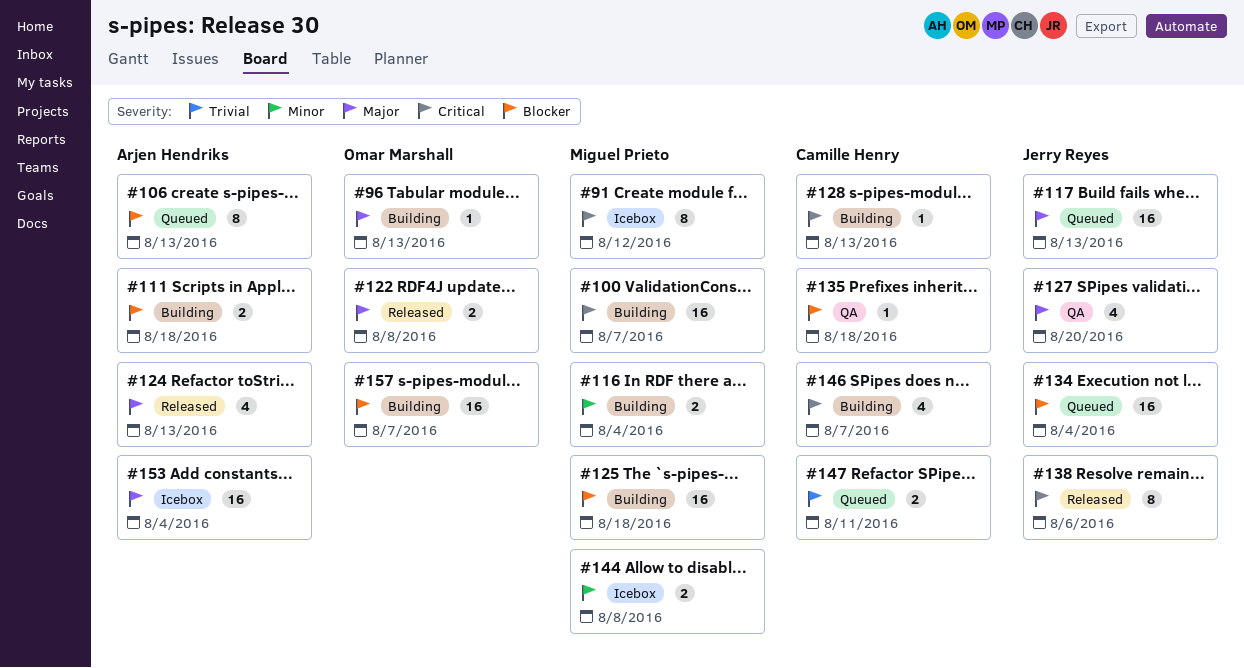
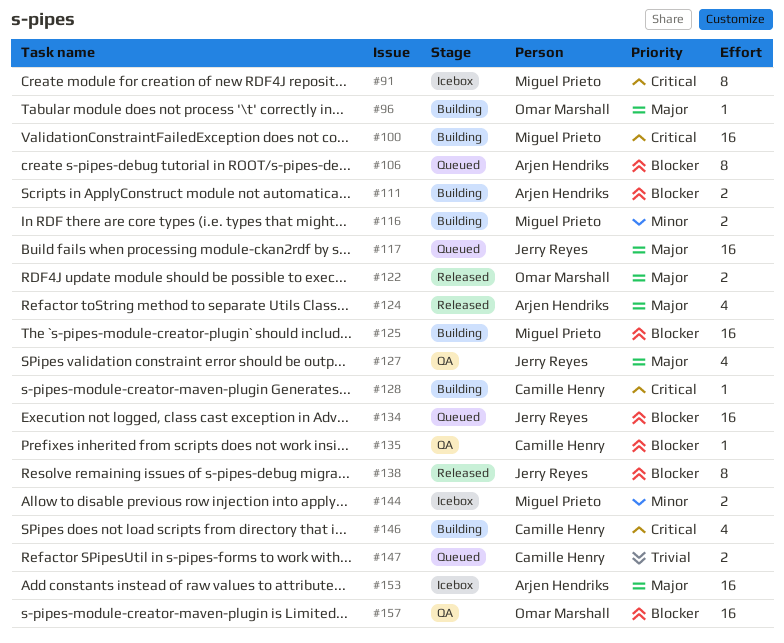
#138, priority: Critical -> Blocker
#157, status: Building -> QA

